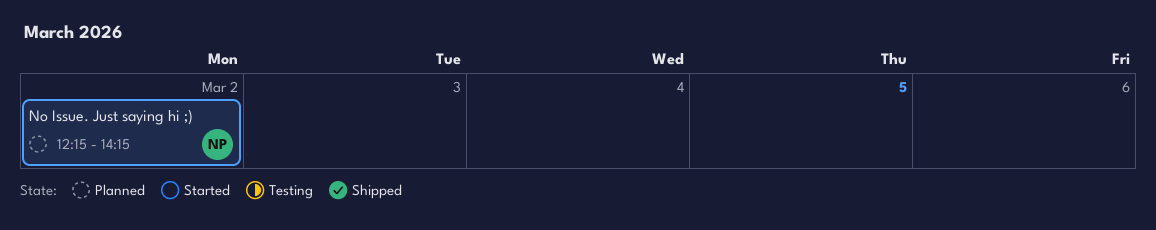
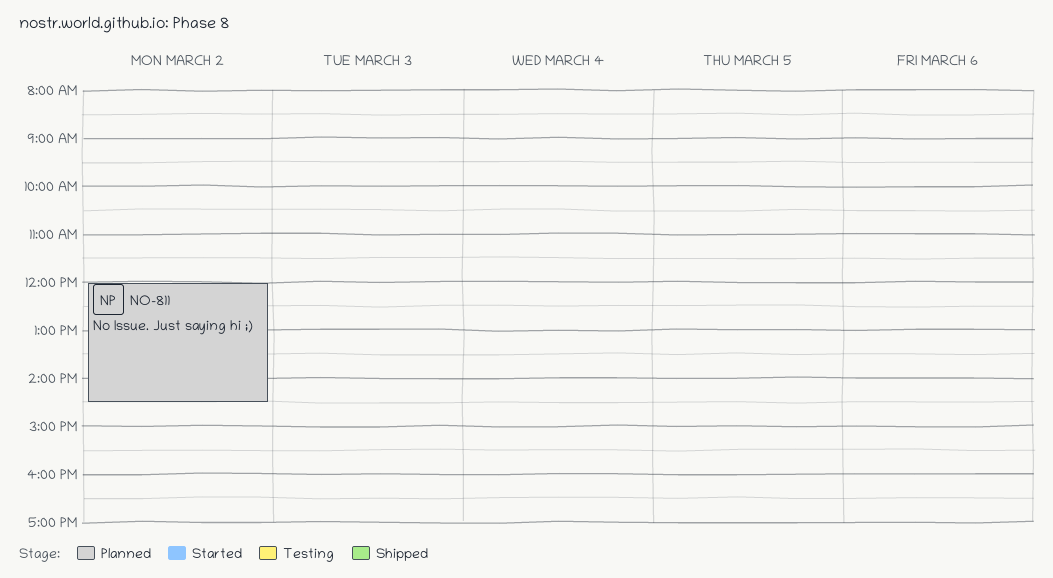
No Issue. Just saying hi ;), begins: 12:15 -> 12:00
No Issue. Just saying hi ;), ends: 14:15 -> 14:30

